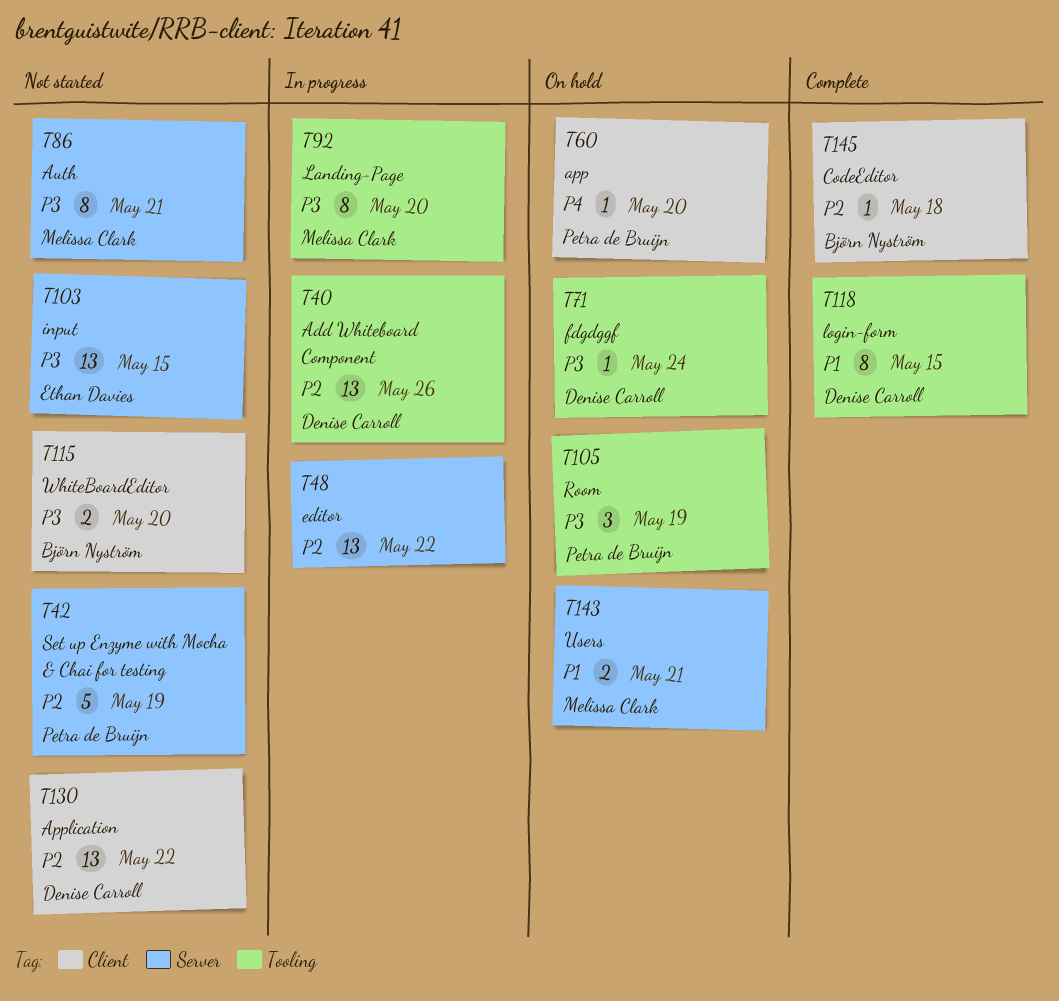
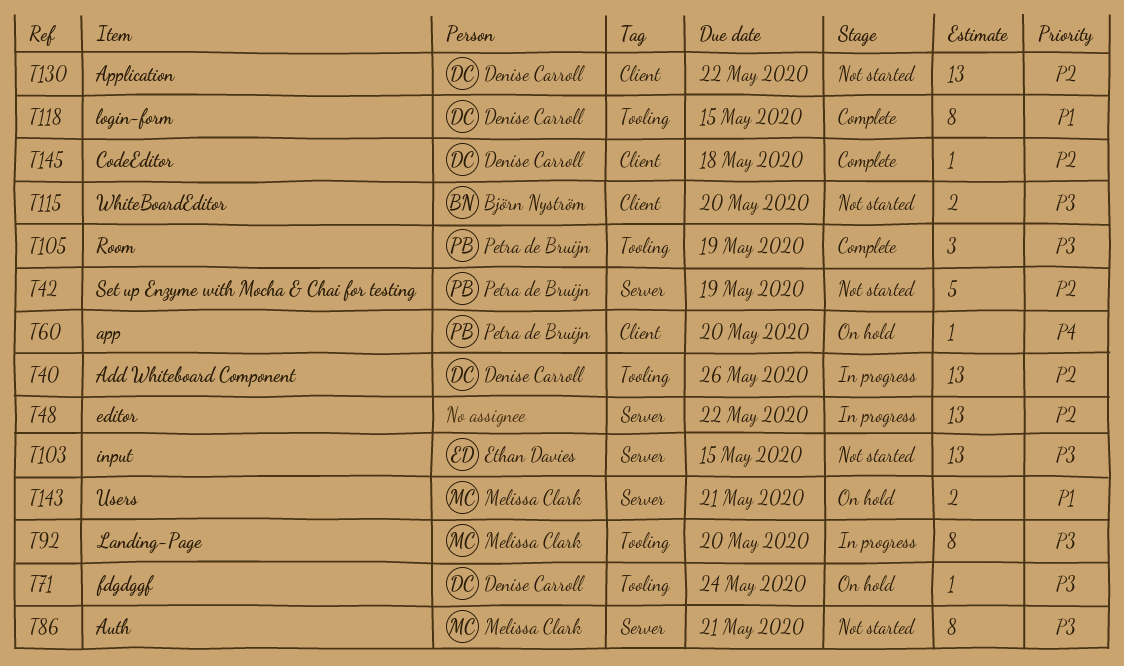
T105, status: On hold -> Complete
T145, owner: Björn Nyström -> Denise Carroll

